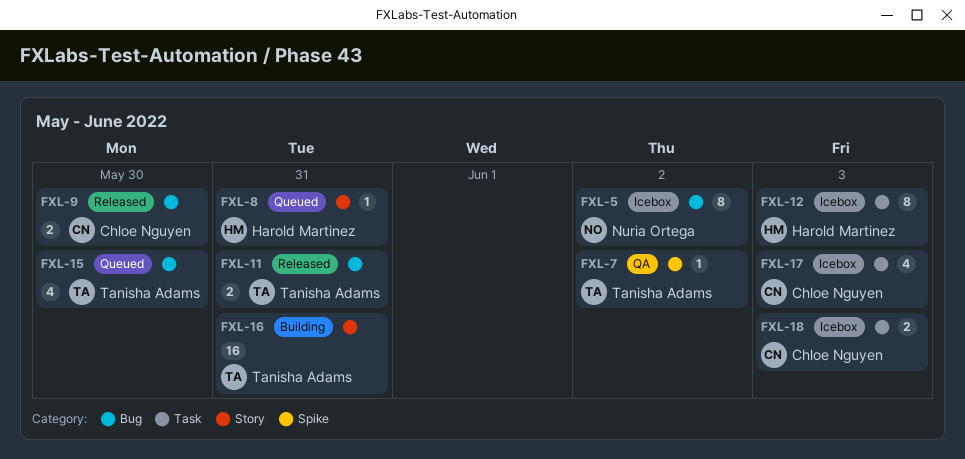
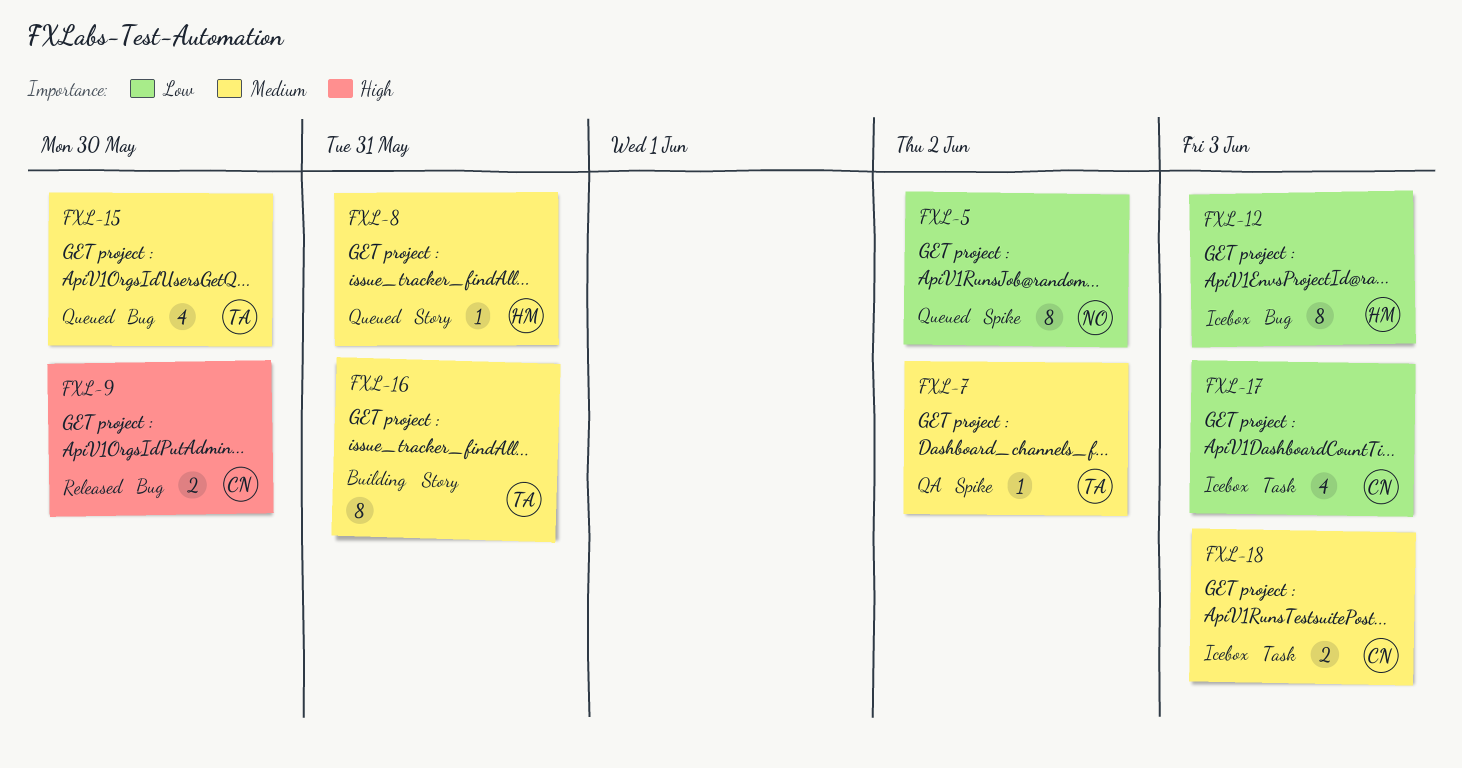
FXL-5, status: Icebox -> Queued
FXL-5, label: Bug -> Spike
FXL-11: present -> none
FXL-12, label: Task -> Bug
FXL-16, estimate: 16 -> 8

